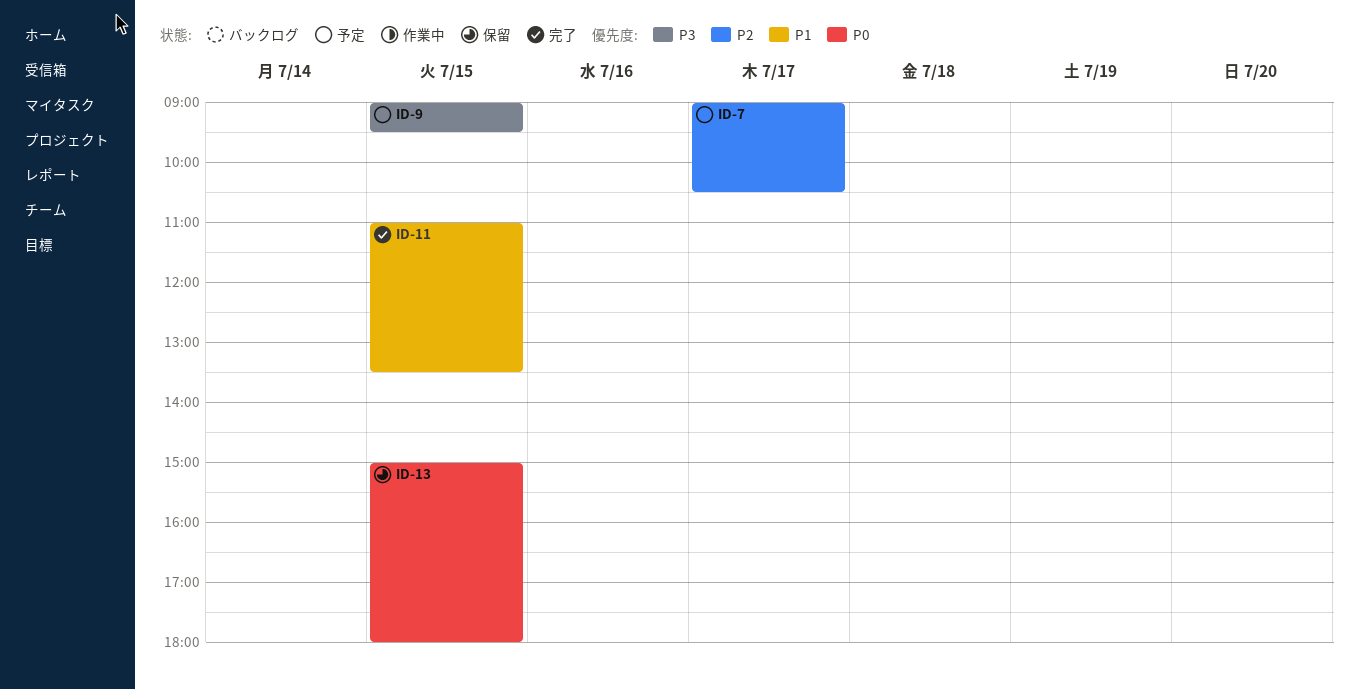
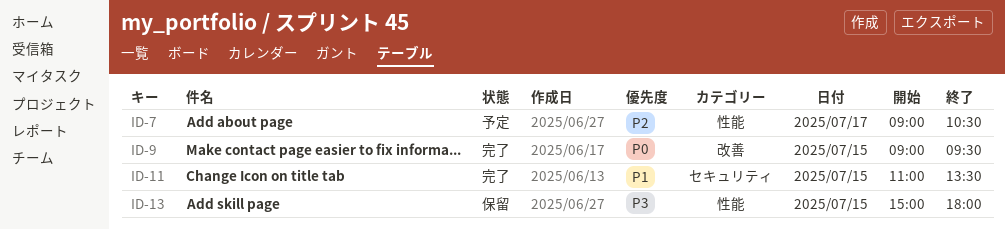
ID-9, status: 予定 -> 完了
ID-9, priority: P3 -> P0
ID-13, priority: P0 -> P3

